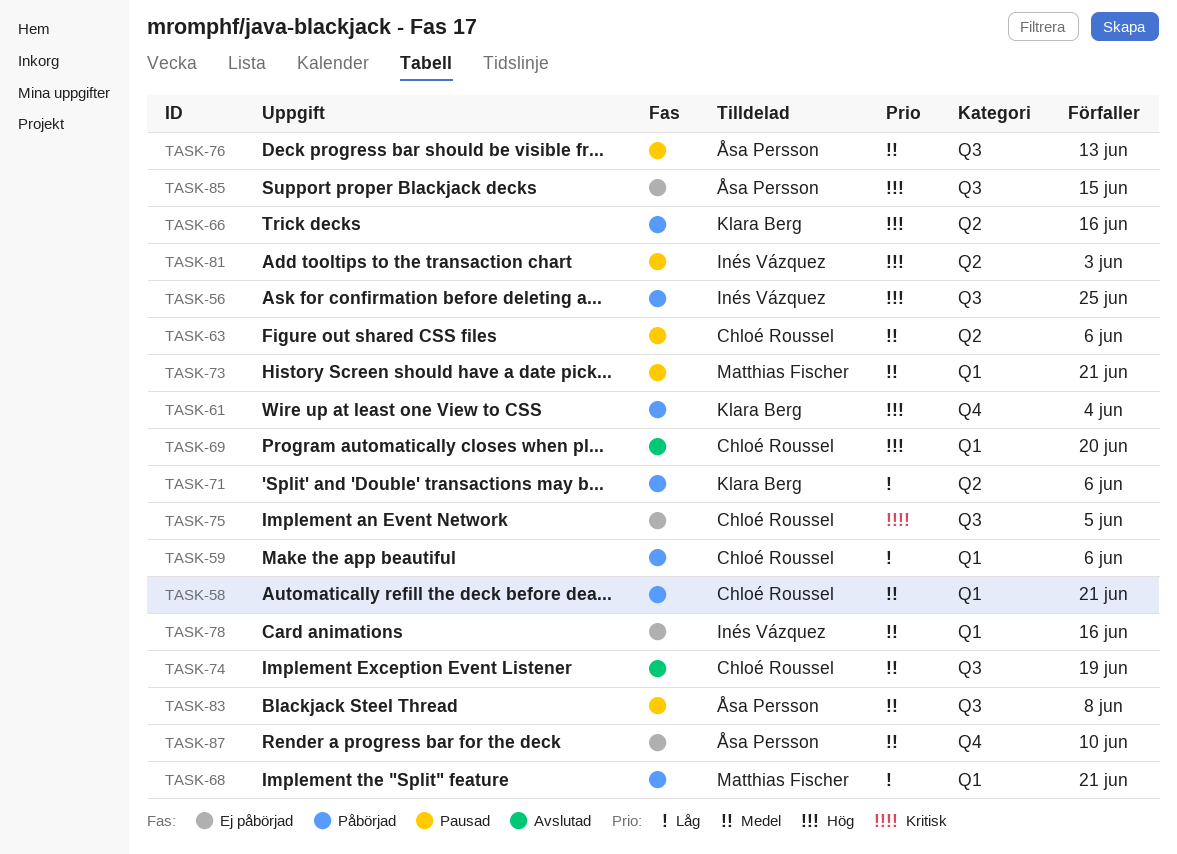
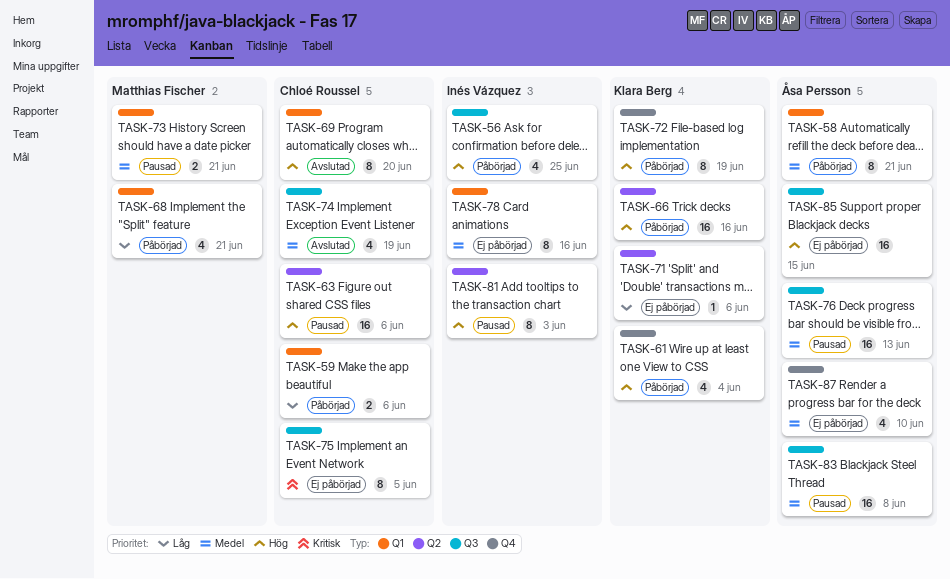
TASK-58, owner: Chloé Roussel -> Åsa Persson
TASK-63, priority: Medel -> Hög
TASK-71, status: Påbörjad -> Ej påbörjad
TASK-72: none -> present

